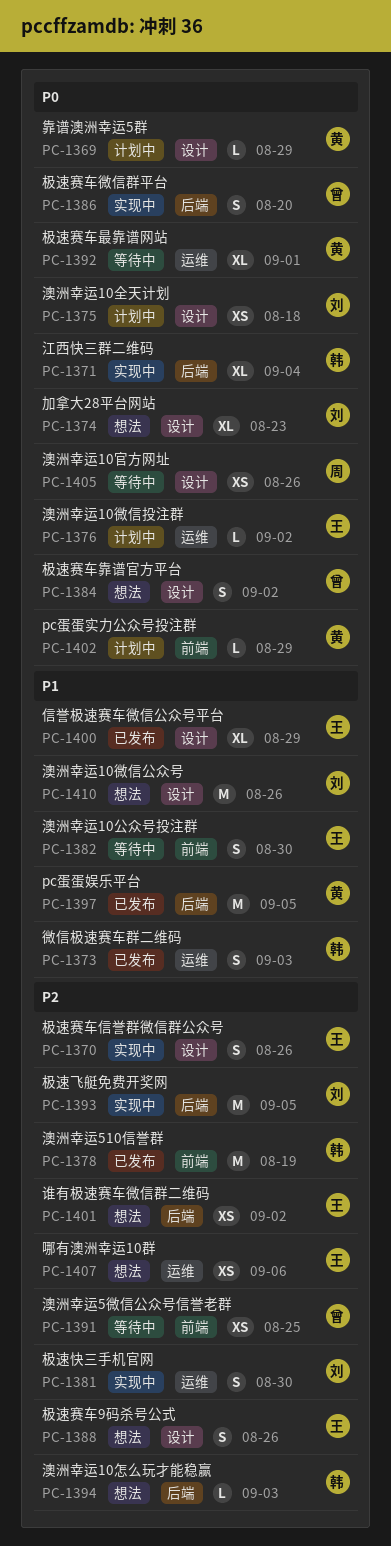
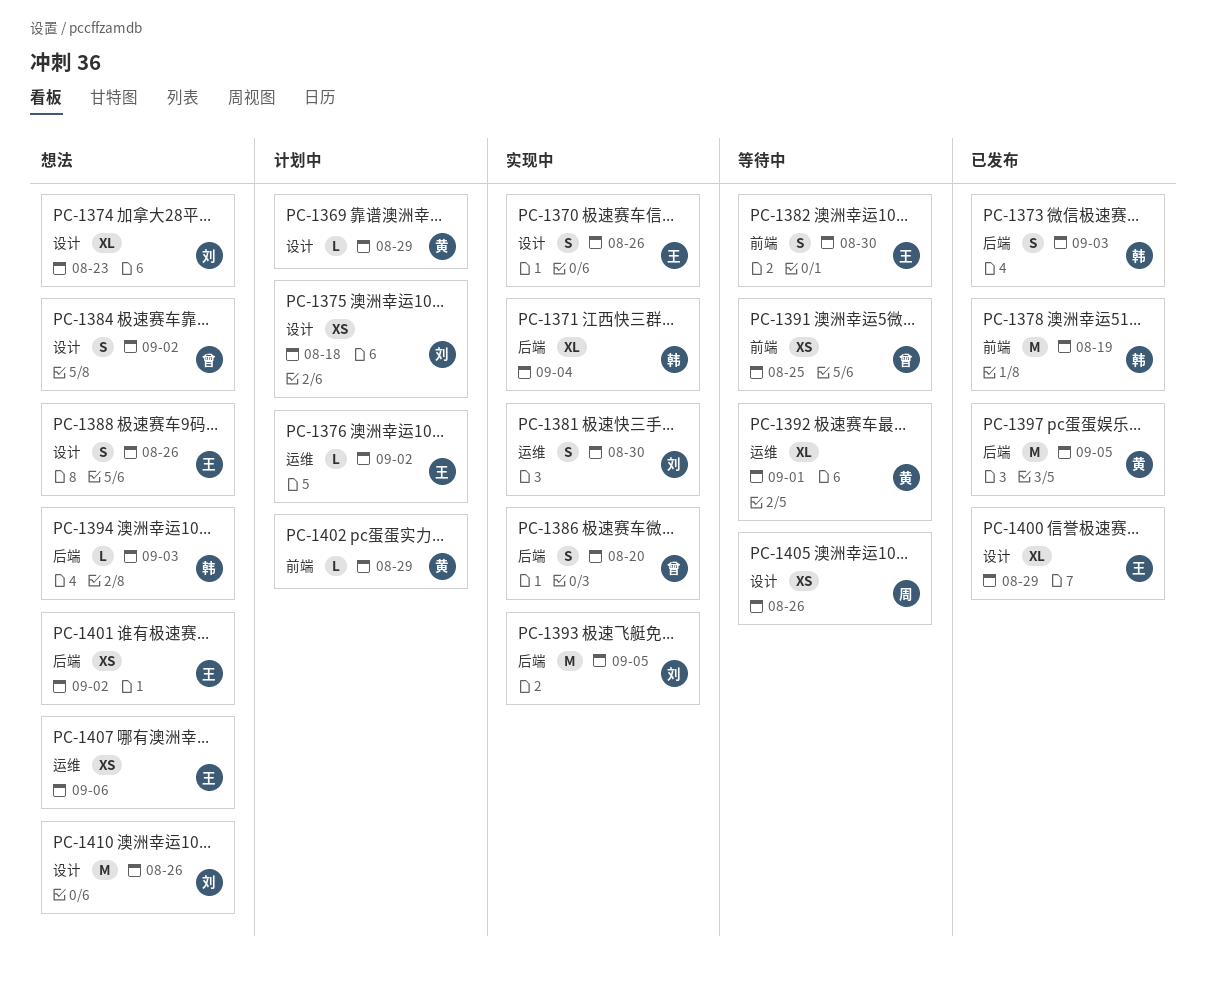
PC-1373, label: 运维 -> 后端

